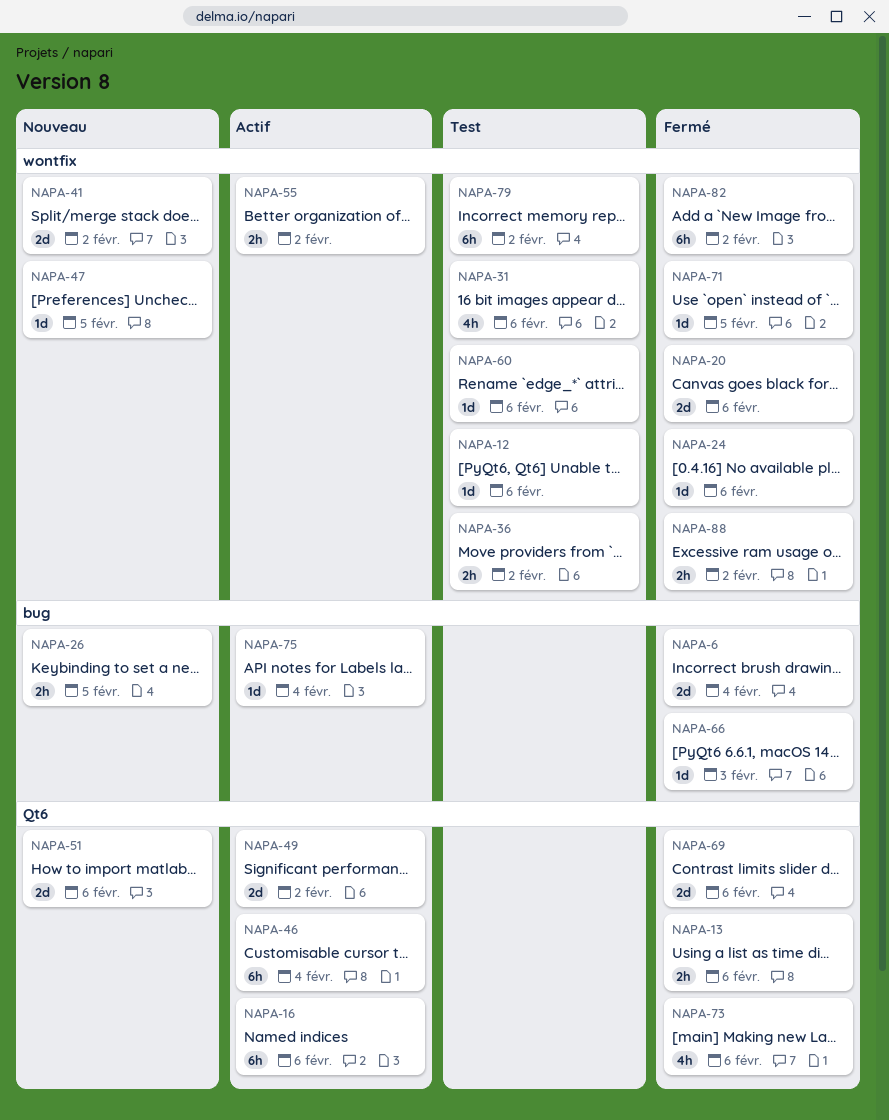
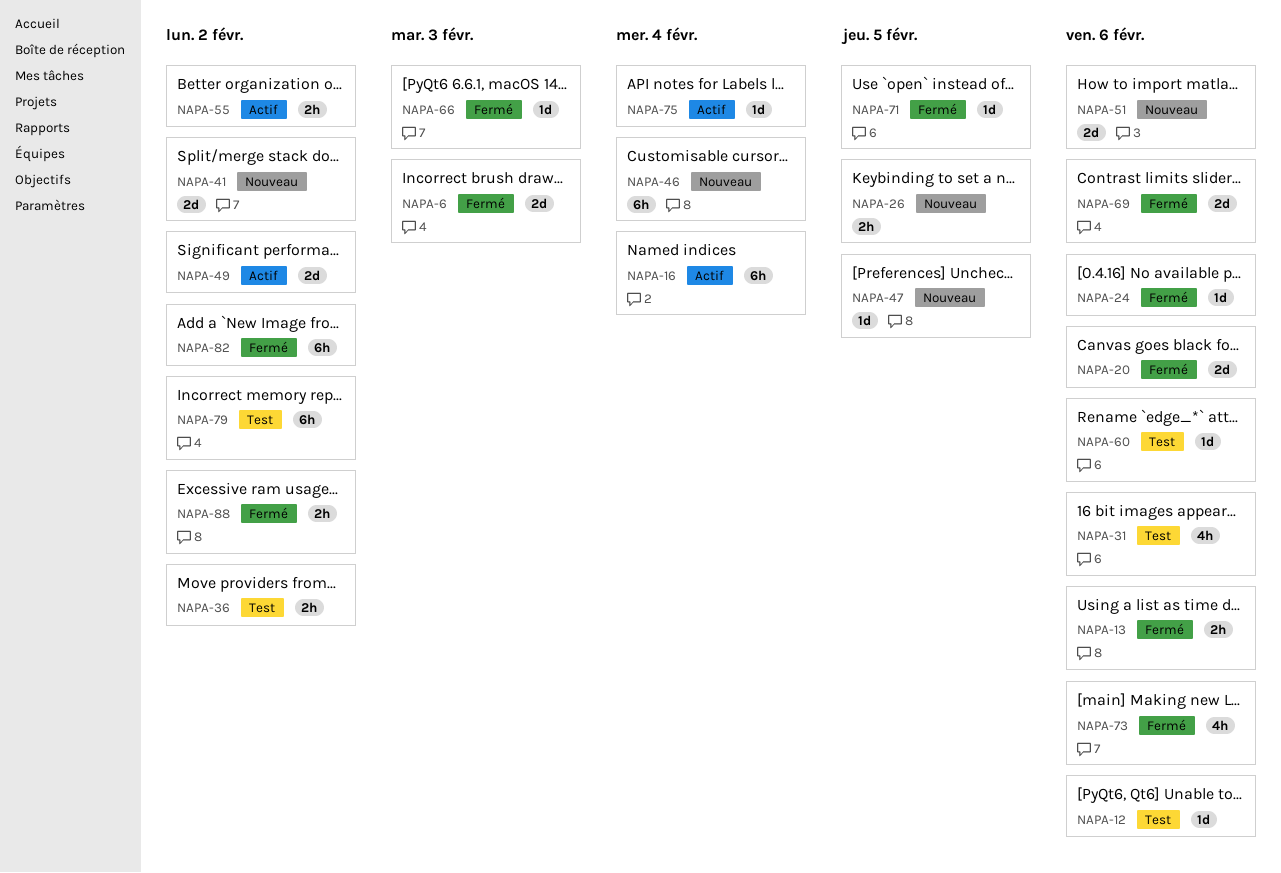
NAPA-6, due: Feb 4 -> Feb 3
NAPA-16, due: Feb 6 -> Feb 4
NAPA-46, status: Actif -> Nouveau

